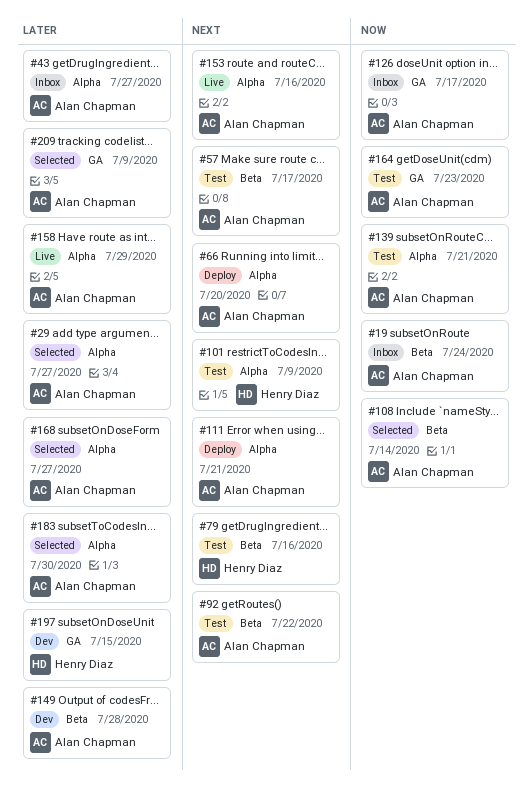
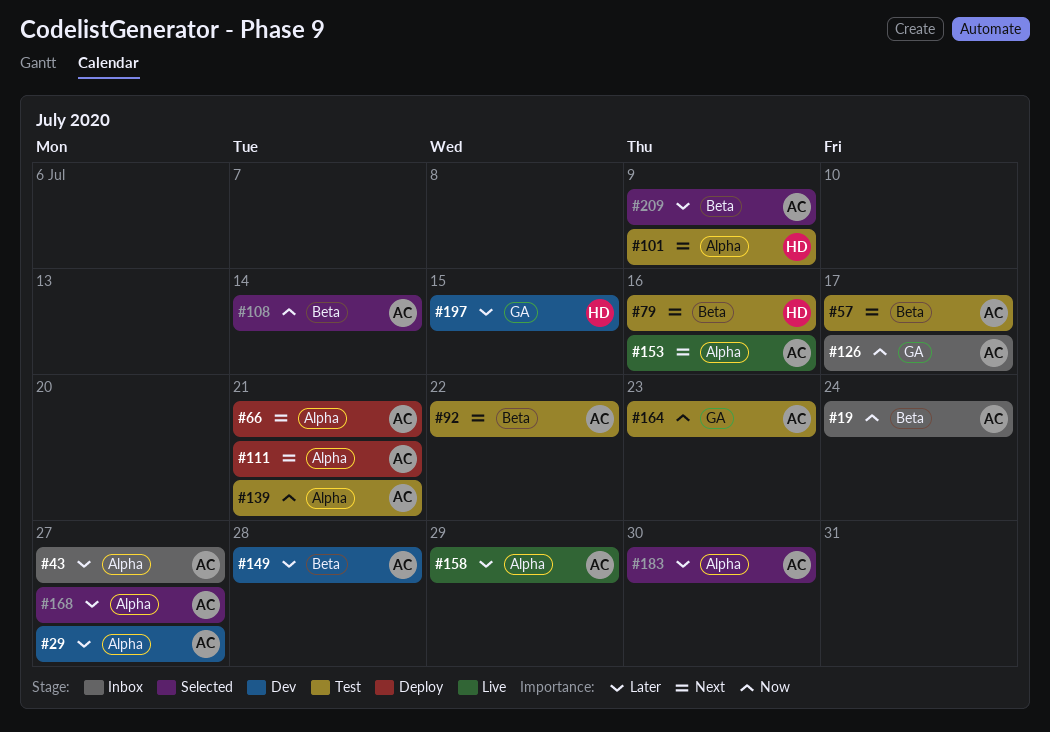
#29, status: Selected -> Dev
#66, due: Jul 20 -> Jul 21
#209, label: GA -> Beta

